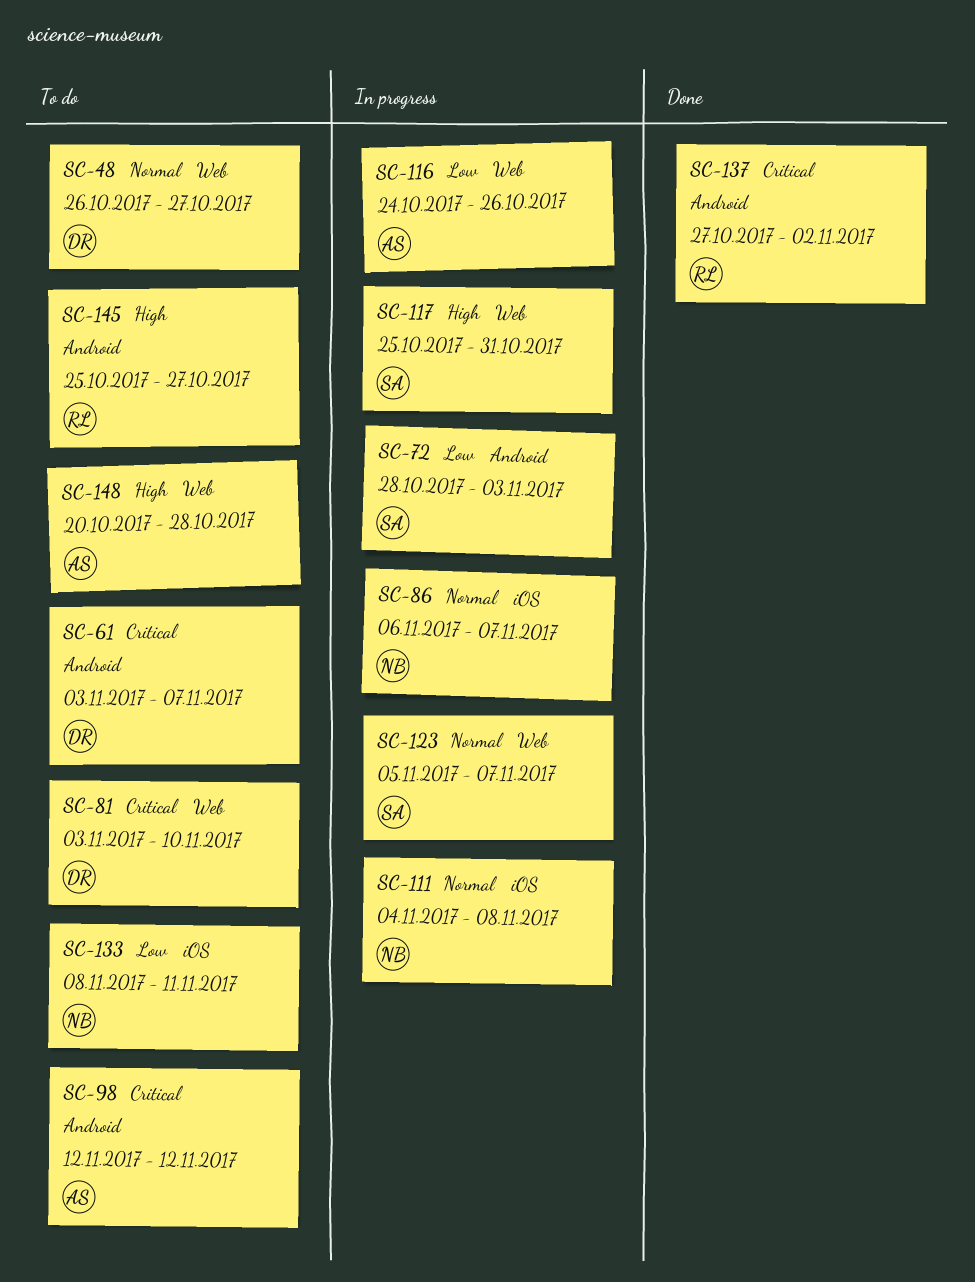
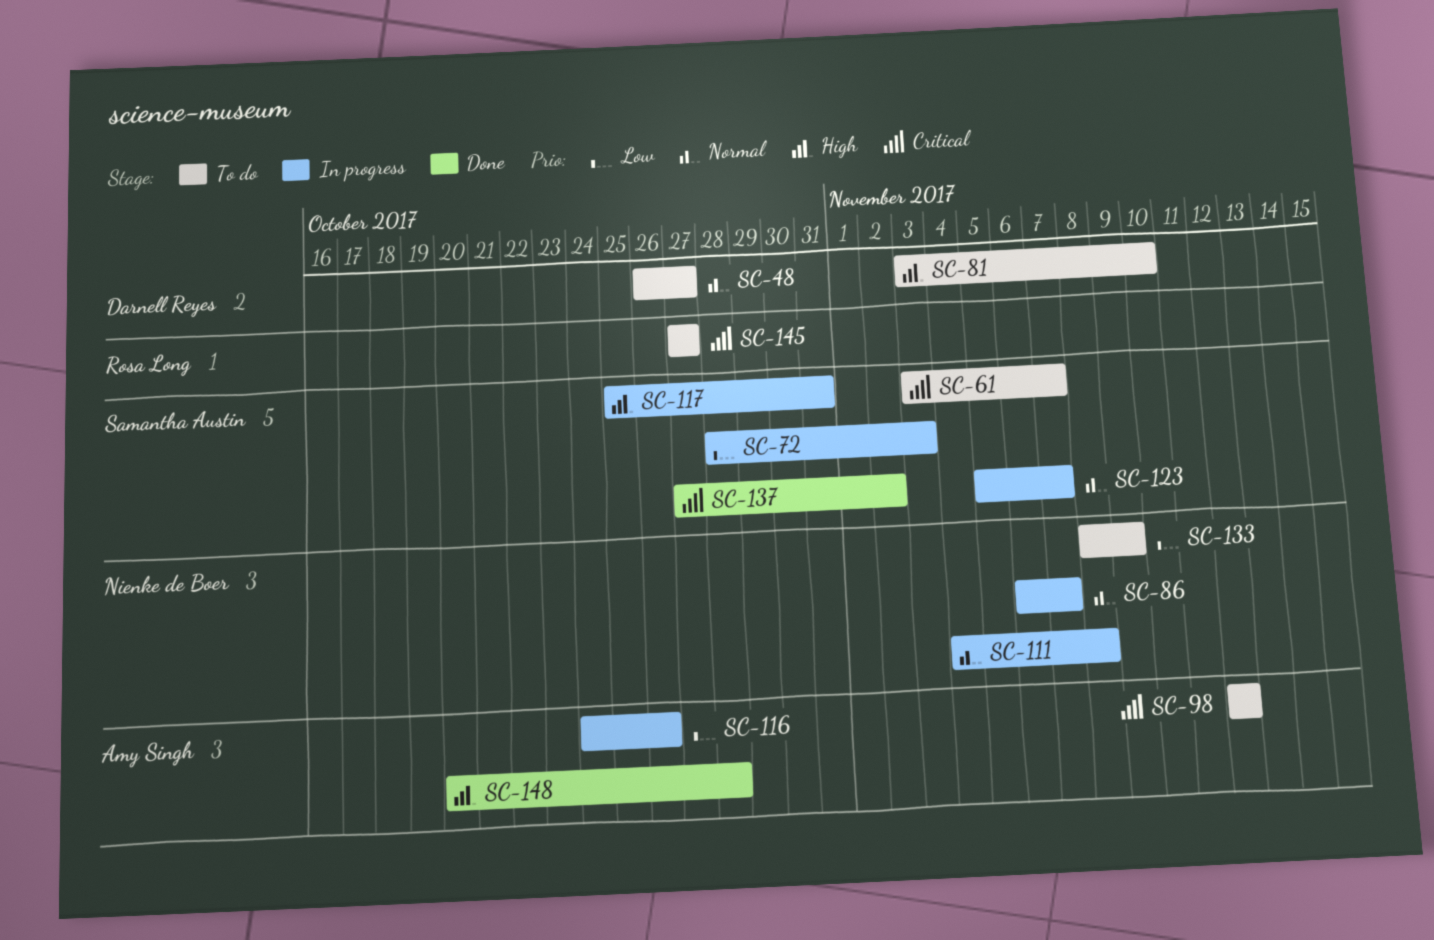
SC-61, owner: Darnell Reyes -> Samantha Austin
SC-81, priority: Critical -> High
SC-133, due: Nov 11 -> Nov 9
SC-137, owner: Rosa Long -> Samantha Austin
SC-145, priority: High -> Critical
SC-145, start: Oct 25 -> Oct 27
SC-148, status: To do -> Done

